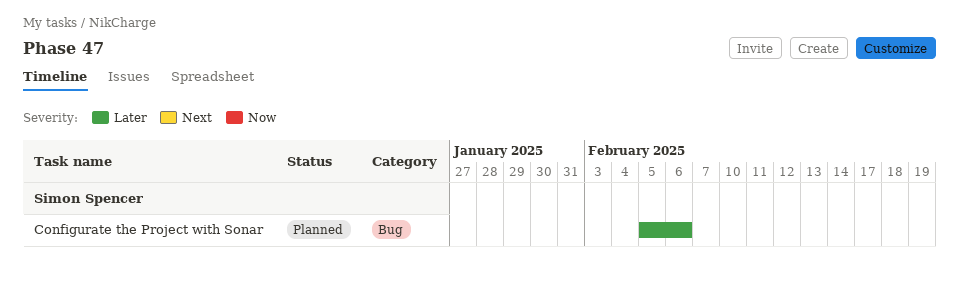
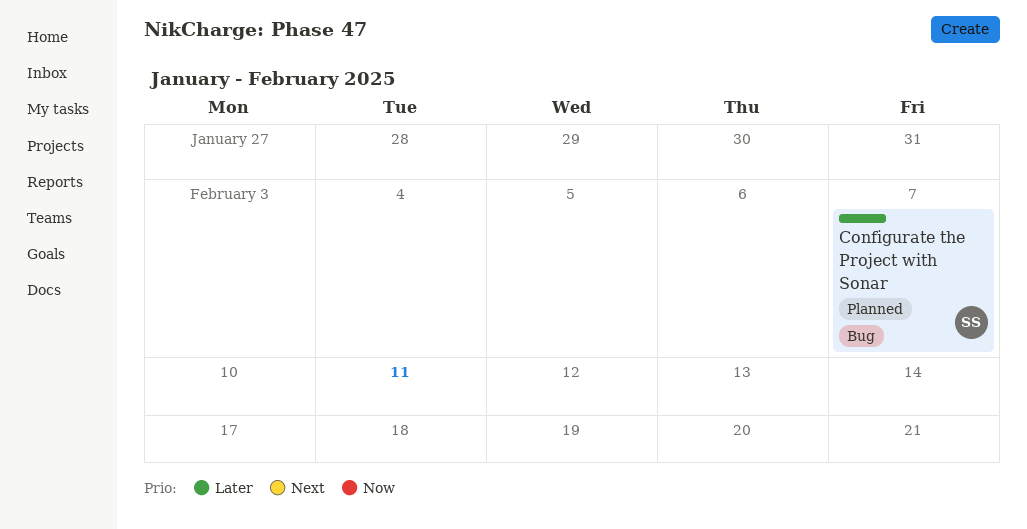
Configurate the Project with Sonar, due: Feb 6 -> Feb 7

